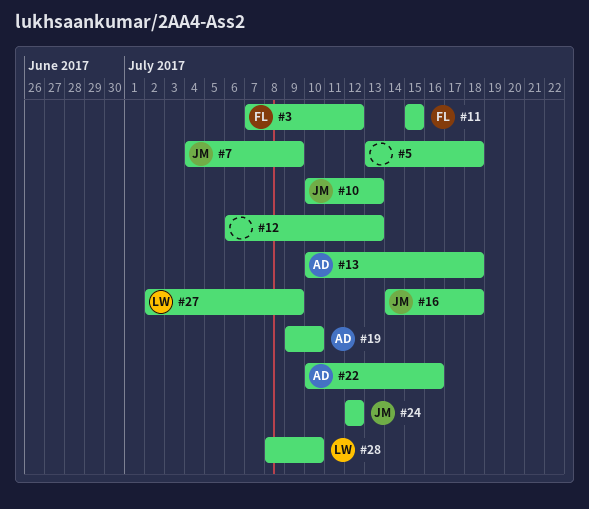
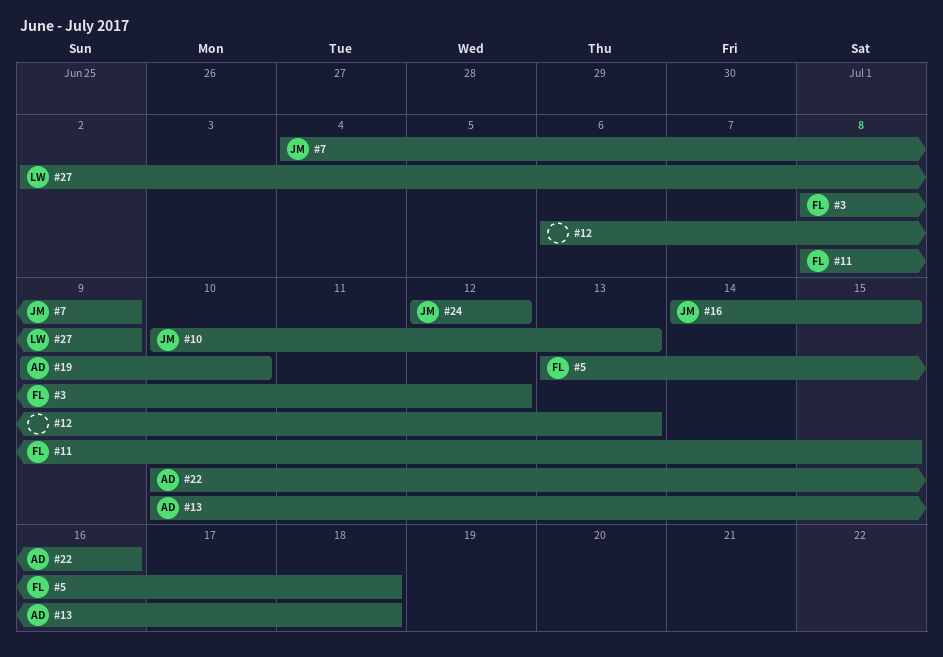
#3, start: Jul 7 -> Jul 8
#5, owner: none -> FL
#11, start: Jul 15 -> Jul 8
#16, due: Jul 18 -> Jul 15
#28: present -> none

